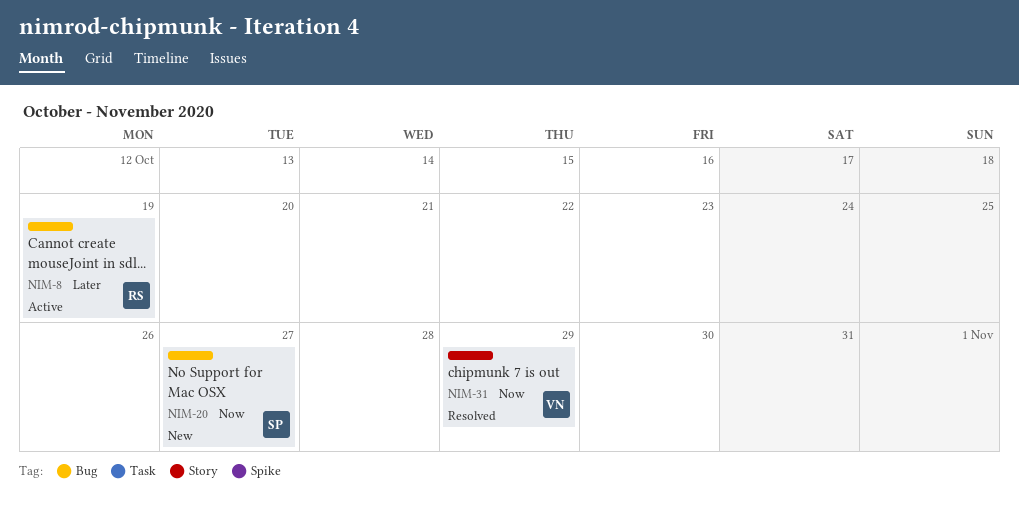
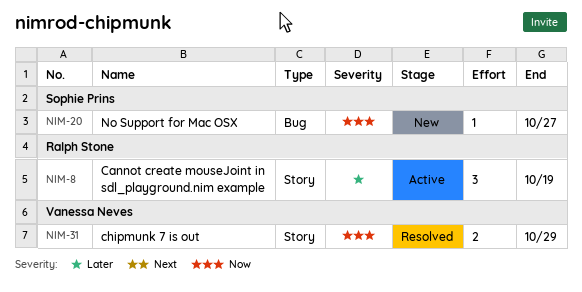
NIM-8, label: Bug -> Story

